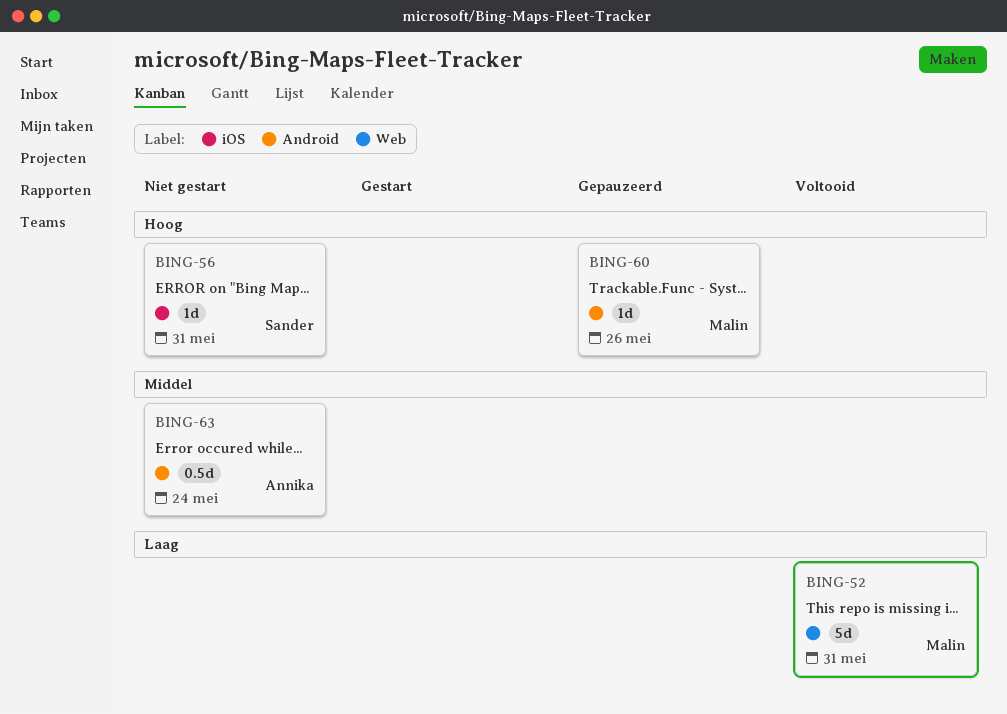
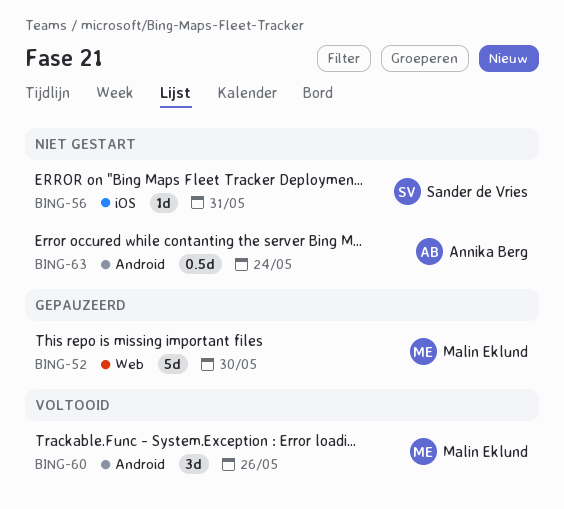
BING-52, status: Voltooid -> Gepauzeerd
BING-52, due: May 31 -> May 30
BING-60, status: Gepauzeerd -> Voltooid
BING-60, estimate: 1d -> 3d

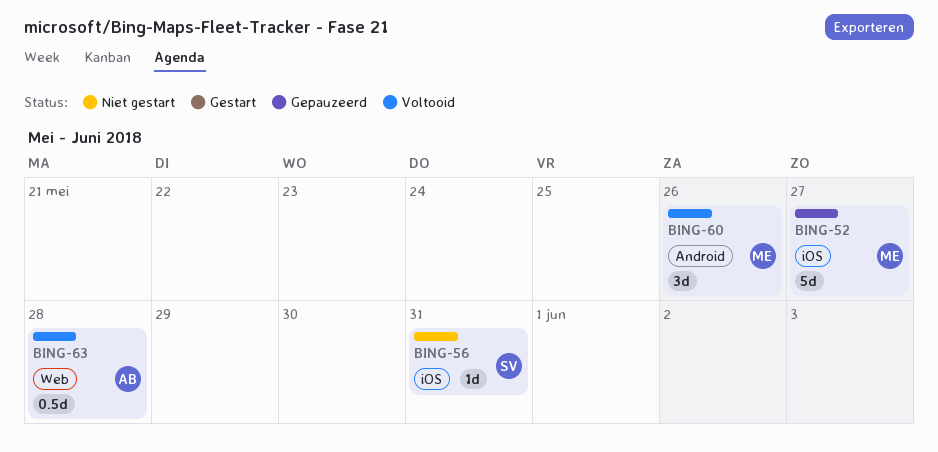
BING-52, label: Web -> iOS
BING-52, due: May 30 -> May 27
BING-63, status: Niet gestart -> Voltooid
BING-63, label: Android -> Web
BING-63, due: May 24 -> May 28

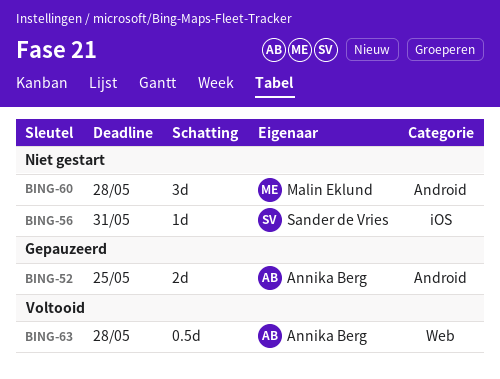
BING-52, owner: Malin Eklund -> Annika Berg
BING-52, label: iOS -> Android
BING-52, estimate: 5d -> 2d
BING-52, due: May 27 -> May 25
BING-60, status: Voltooid -> Niet gestart
BING-60, due: May 26 -> May 28

